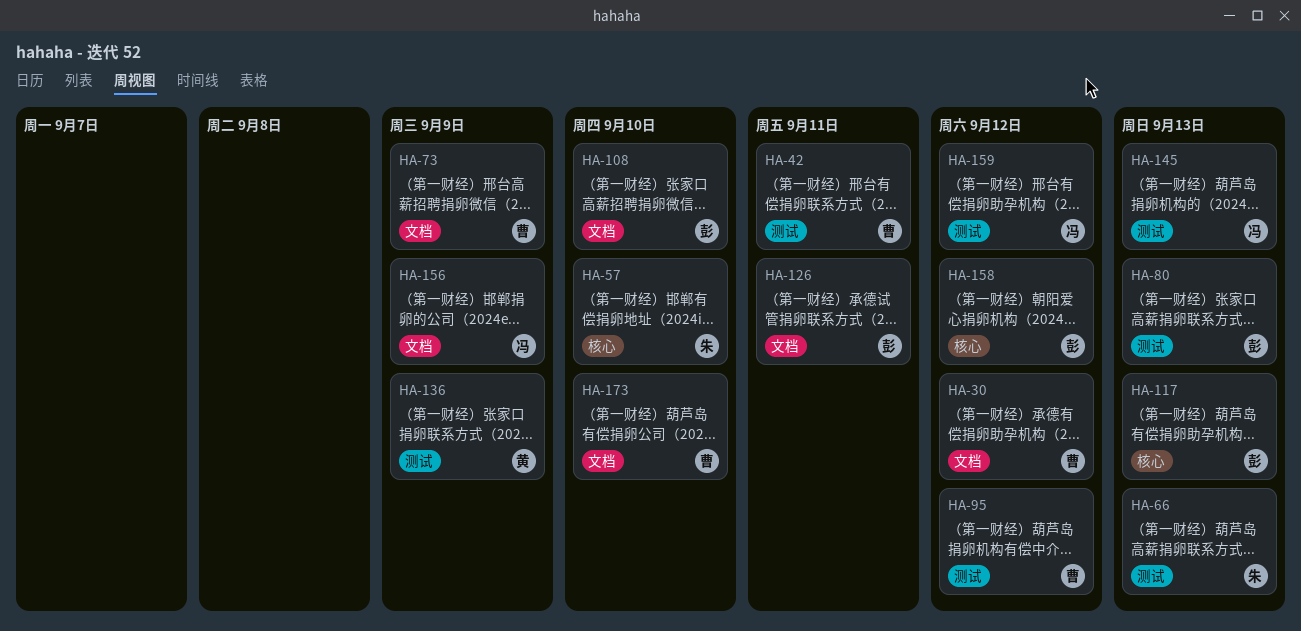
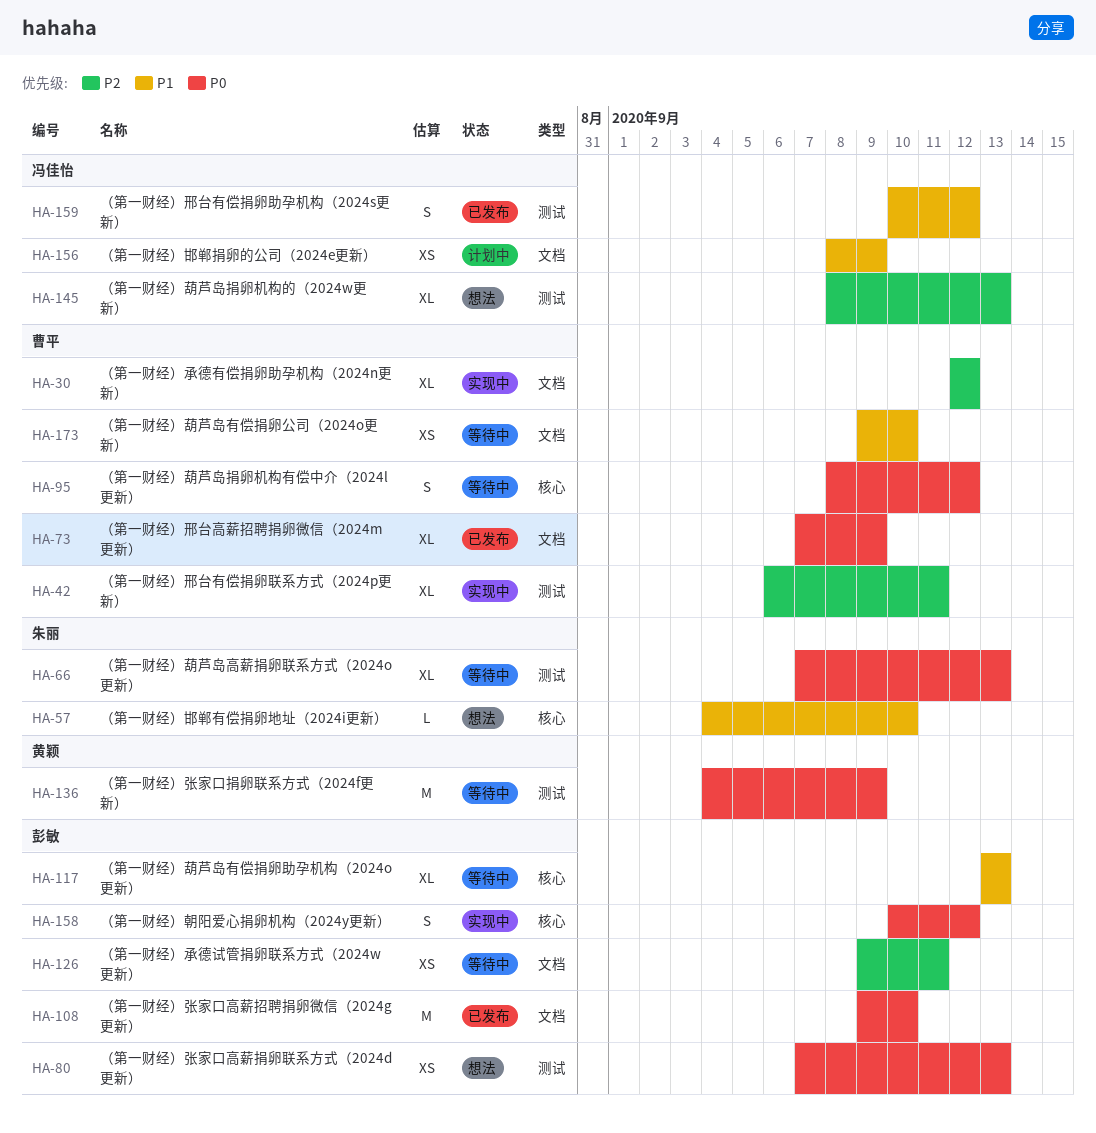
HA-95, label: 测试 -> 核心

